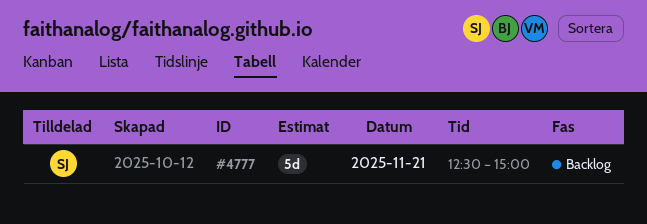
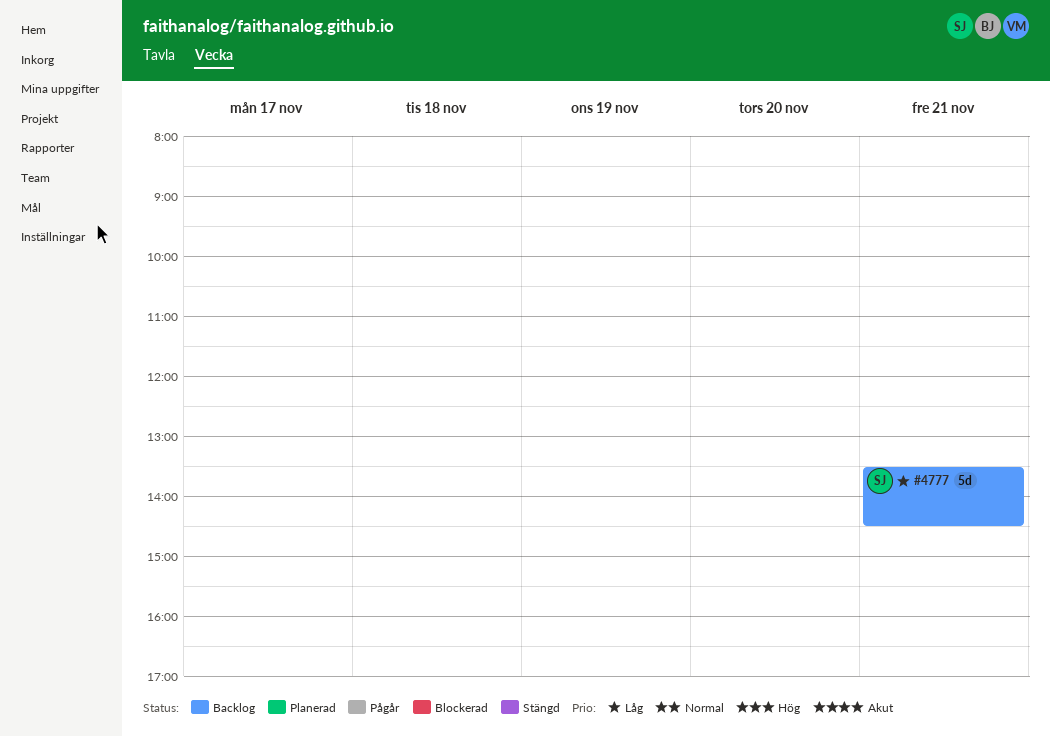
#4777, begins: 12:30 -> 13:30
#4777, ends: 15:00 -> 14:30

